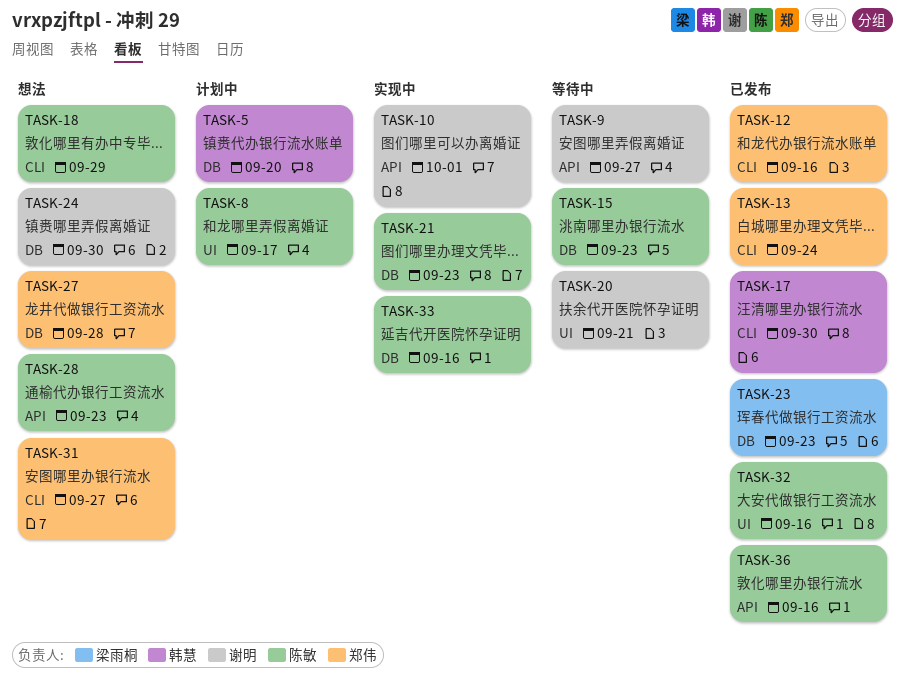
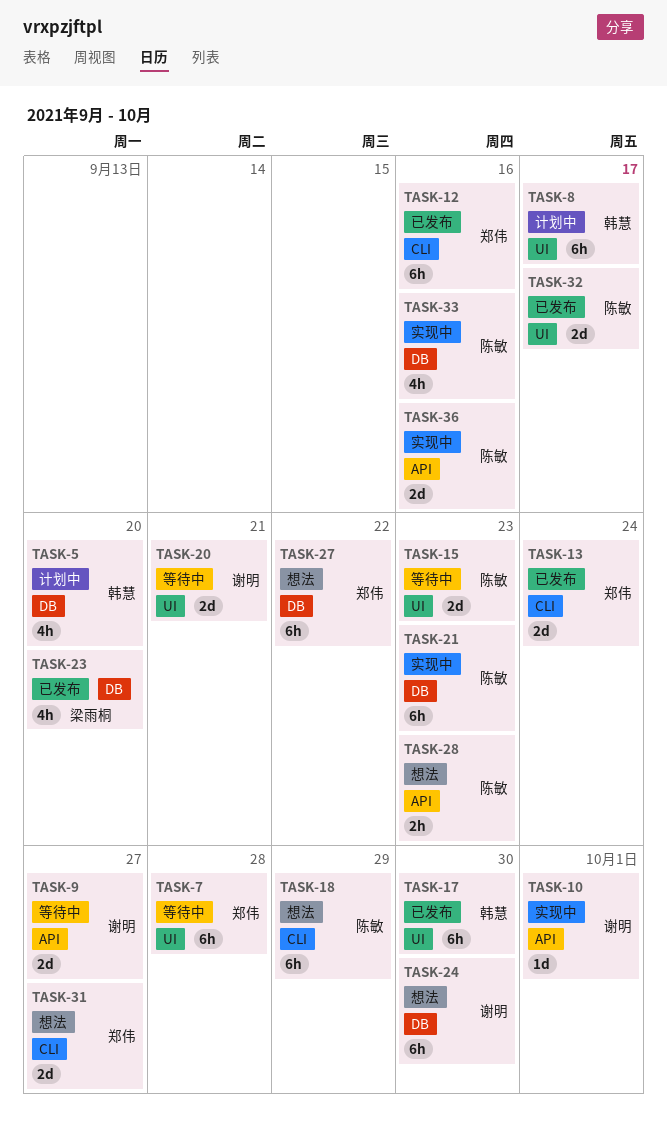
TASK-7: none -> present
TASK-8, owner: 陈敏 -> 韩慧
TASK-15, label: DB -> UI
TASK-17, label: CLI -> UI
TASK-23, due: Sep 23 -> Sep 20
TASK-27, due: Sep 28 -> Sep 22
TASK-32, due: Sep 16 -> Sep 17
TASK-36, status: 已发布 -> 实现中

